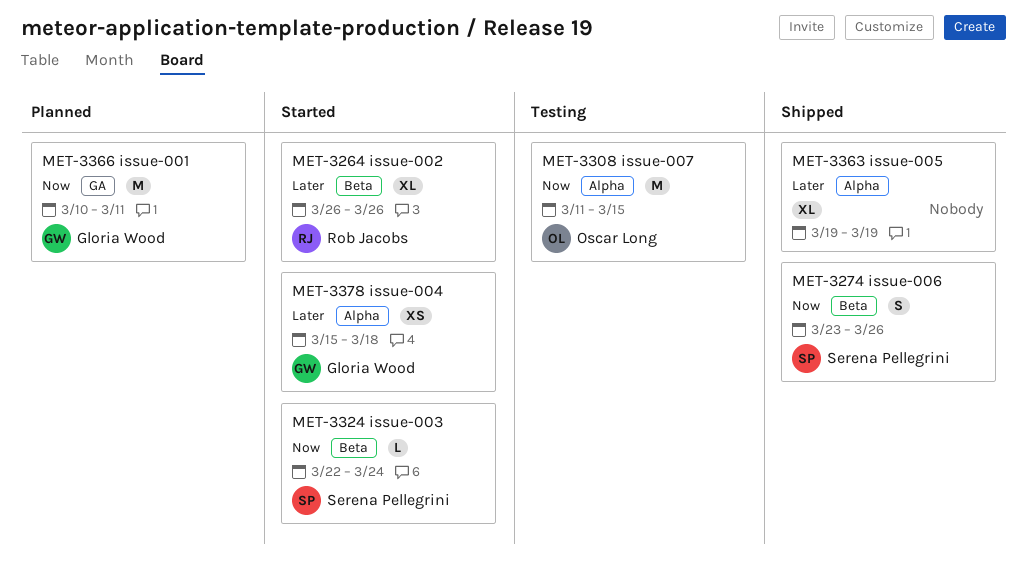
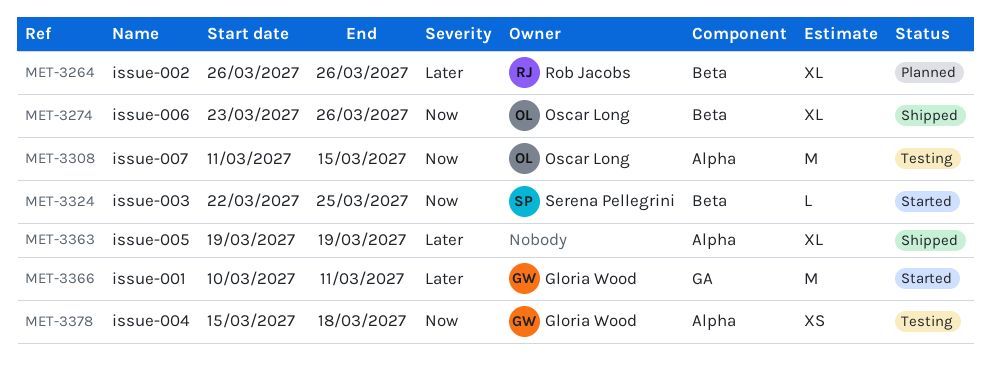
MET-3264, status: Started -> Planned
MET-3274, owner: Serena Pellegrini -> Oscar Long
MET-3274, estimate: S -> XL
MET-3324, due: Mar 24 -> Mar 25
MET-3366, status: Planned -> Started
MET-3366, priority: Now -> Later
MET-3378, status: Started -> Testing
MET-3378, priority: Later -> Now

